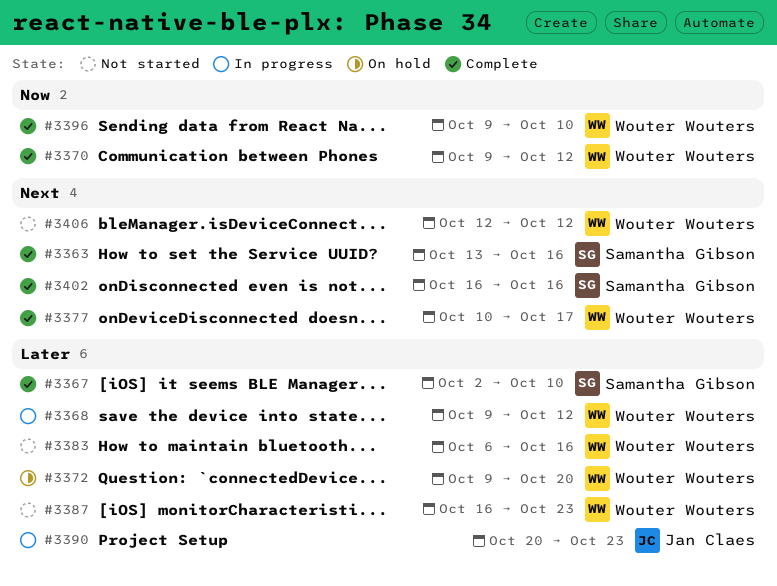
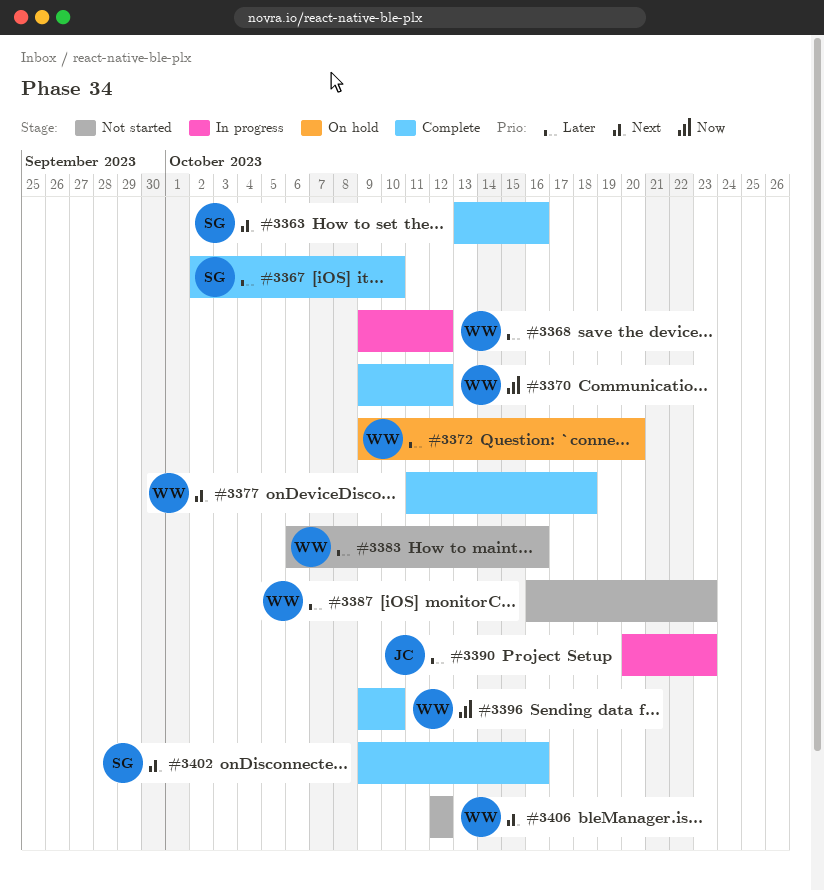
#3377, start: Oct 10 -> Oct 11
#3377, due: Oct 17 -> Oct 18
#3402, start: Oct 16 -> Oct 9

